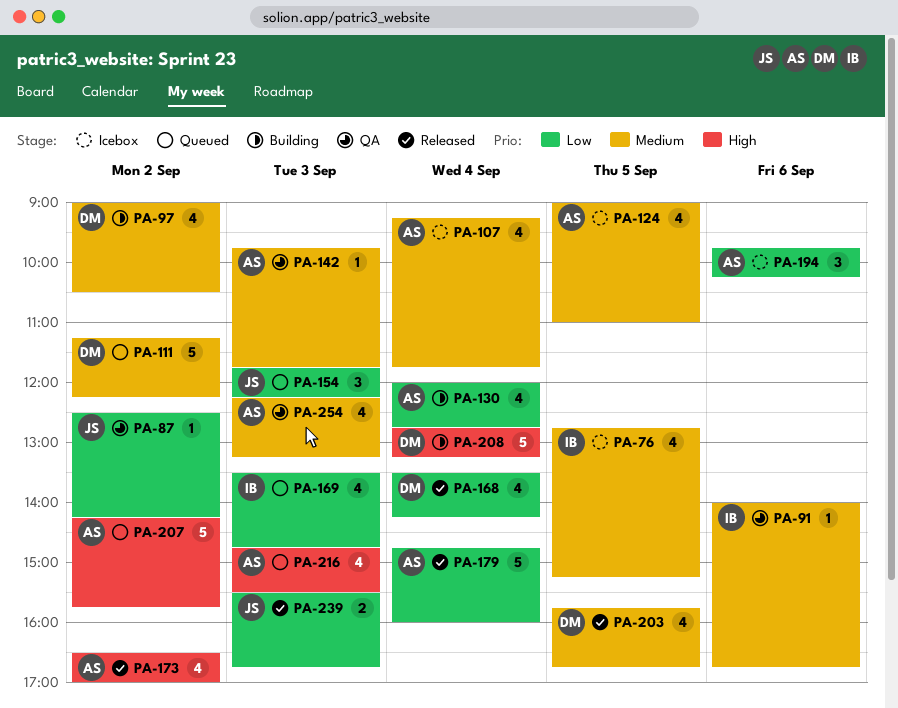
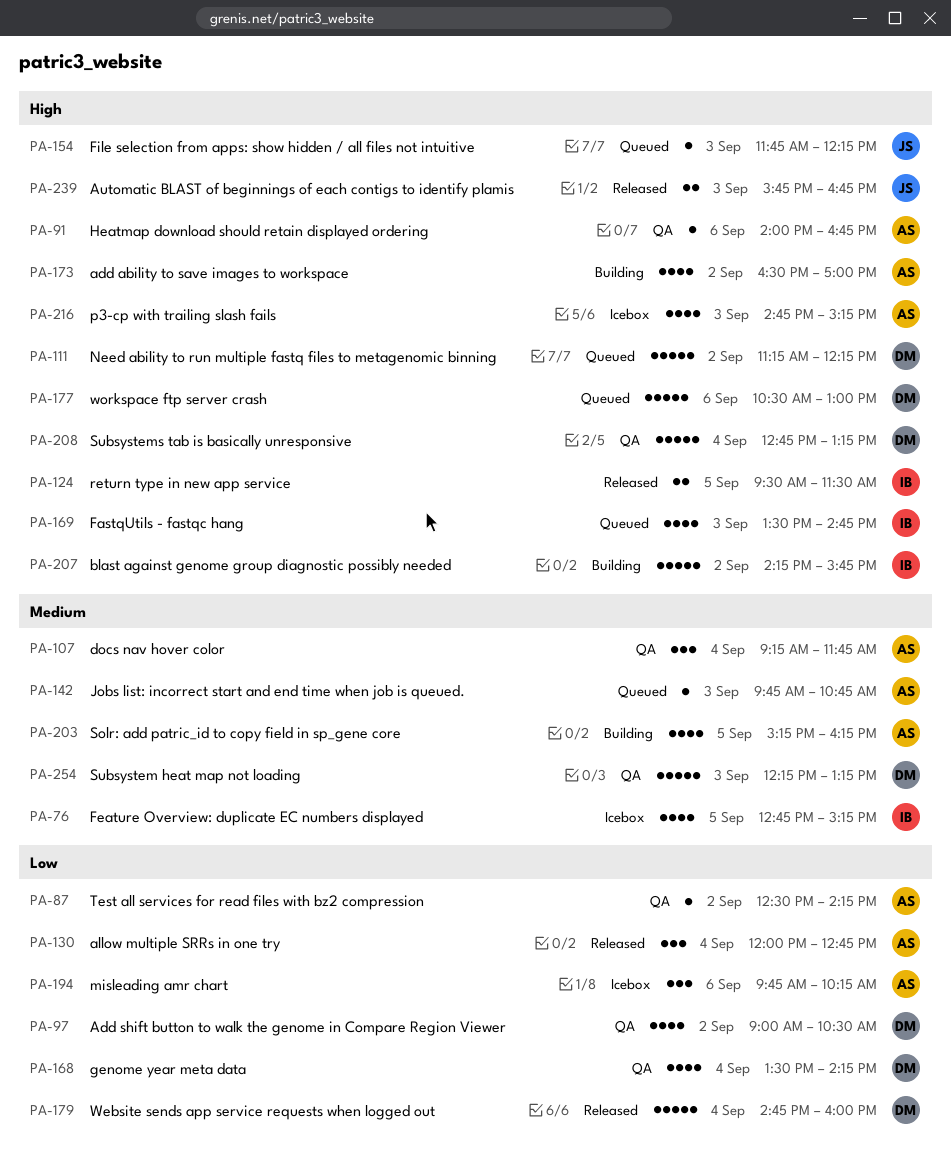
PA-87, owner: JS -> AS
PA-91, owner: IB -> AS
PA-91, priority: Medium -> High
PA-97, status: Building -> QA
PA-97, priority: Medium -> Low
PA-107, status: Icebox -> QA
PA-107, estimate: 4 -> 3
PA-111, priority: Medium -> High
PA-124, status: Icebox -> Released
PA-124, owner: AS -> IB
PA-124, priority: Medium -> High
PA-124, estimate: 4 -> 2
PA-124, begins: 09:00 -> 09:30
PA-124, ends: 11:00 -> 11:30
PA-130, status: Building -> Released
PA-130, estimate: 4 -> 3
PA-142, status: QA -> Queued
PA-142, ends: 11:45 -> 10:45
PA-154, priority: Low -> High
PA-154, estimate: 3 -> 1
PA-168, status: Released -> QA
PA-169, priority: Low -> High
PA-173, status: Released -> Building
PA-177: none -> present
PA-179, owner: AS -> DM
PA-203, status: Released -> Building
PA-203, owner: DM -> AS
PA-203, begins: 15:45 -> 15:15
PA-203, ends: 16:45 -> 16:15
PA-207, status: Queued -> Building
PA-207, owner: AS -> IB
PA-208, status: Building -> QA
PA-216, status: Queued -> Icebox
PA-216, ends: 15:30 -> 15:15
PA-239, priority: Low -> High
PA-239, begins: 15:30 -> 15:45
PA-254, owner: AS -> DM
PA-254, estimate: 4 -> 5

